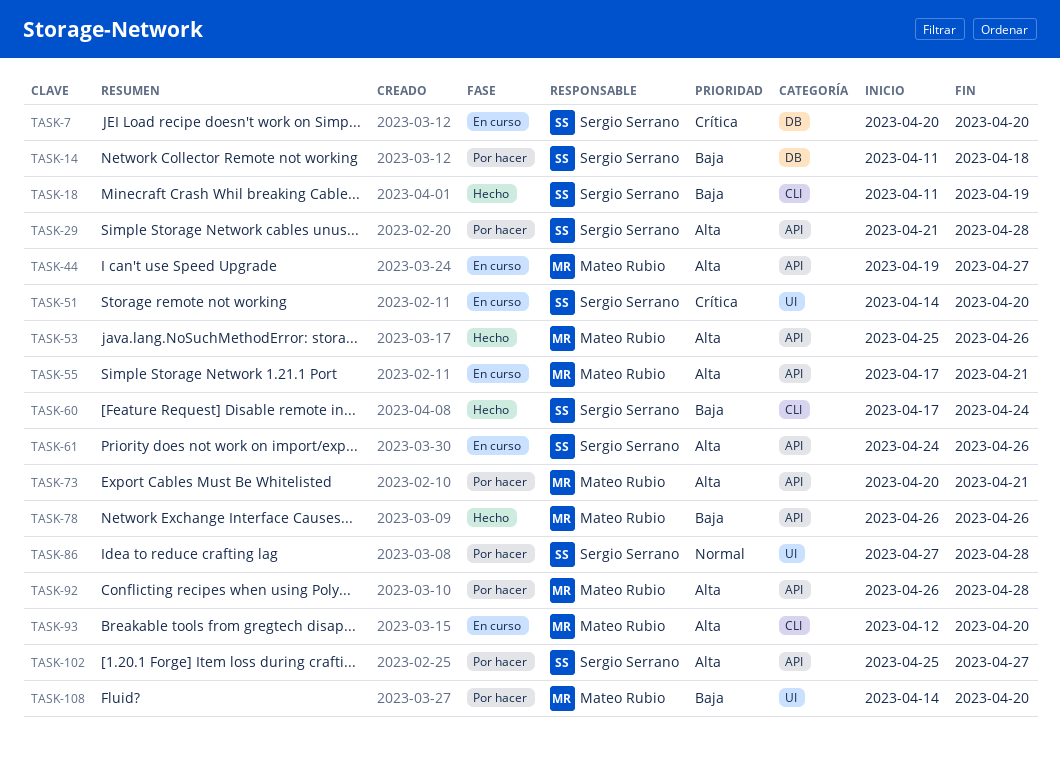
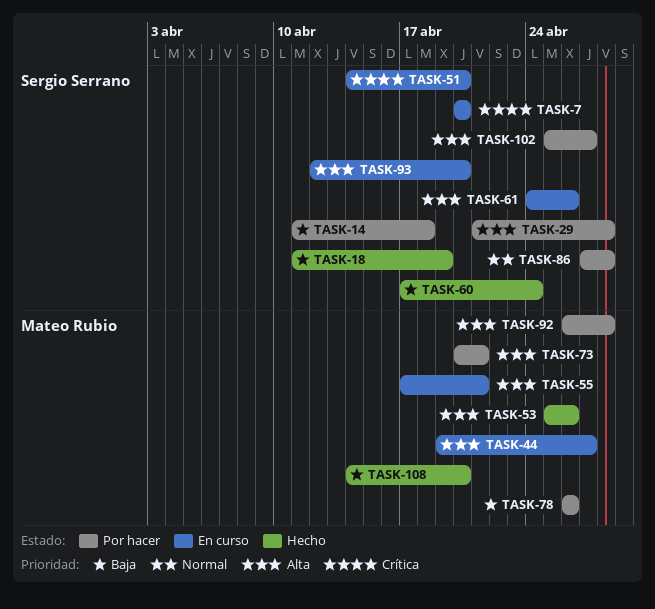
TASK-78, status: Hecho -> Por hacer
TASK-93, owner: Mateo Rubio -> Sergio Serrano
TASK-108, status: Por hacer -> Hecho

